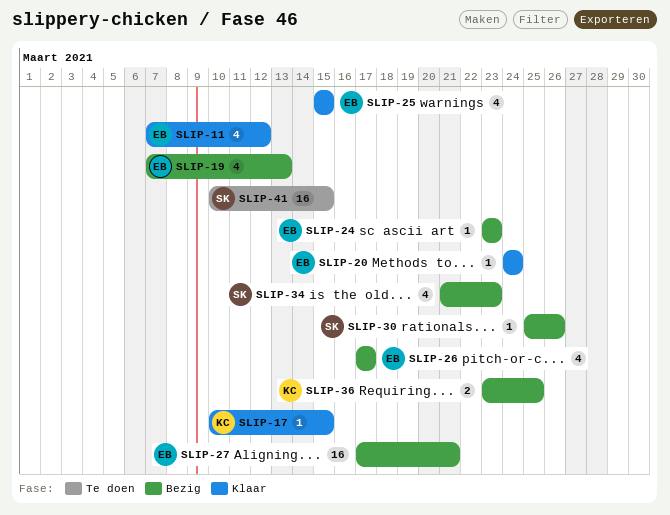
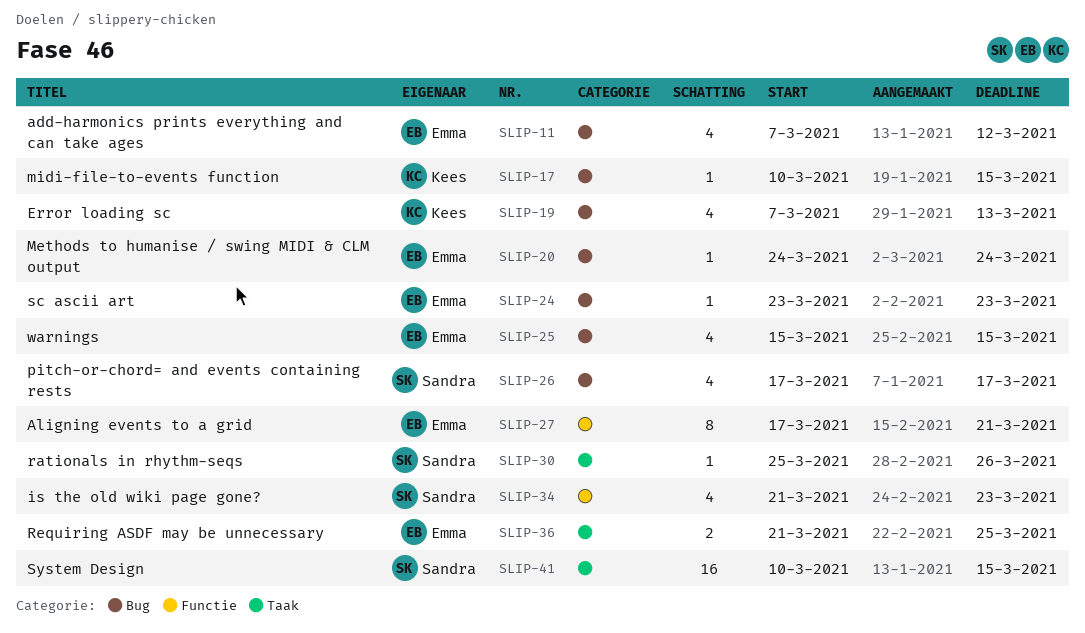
SLIP-19, owner: Emma -> Kees
SLIP-26, owner: Emma -> Sandra
SLIP-27, estimate: 16 -> 8
SLIP-36, owner: Kees -> Emma
SLIP-36, start: Mar 23 -> Mar 21

